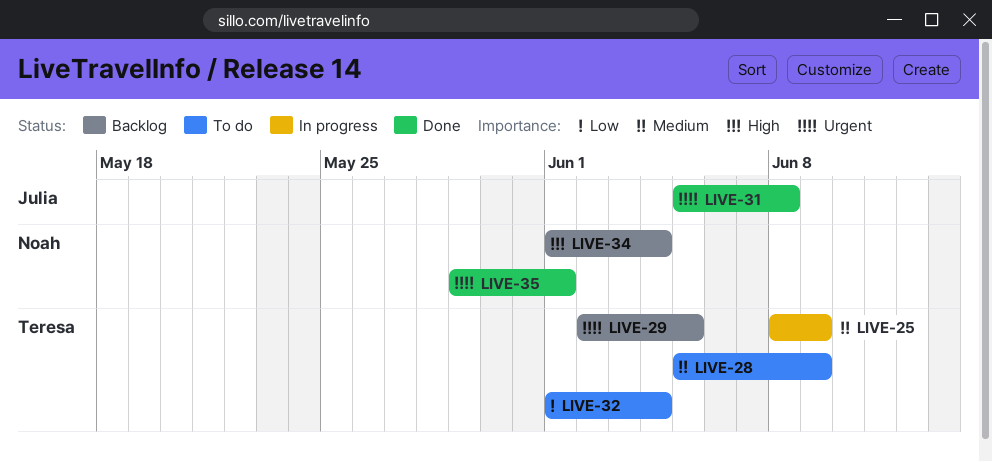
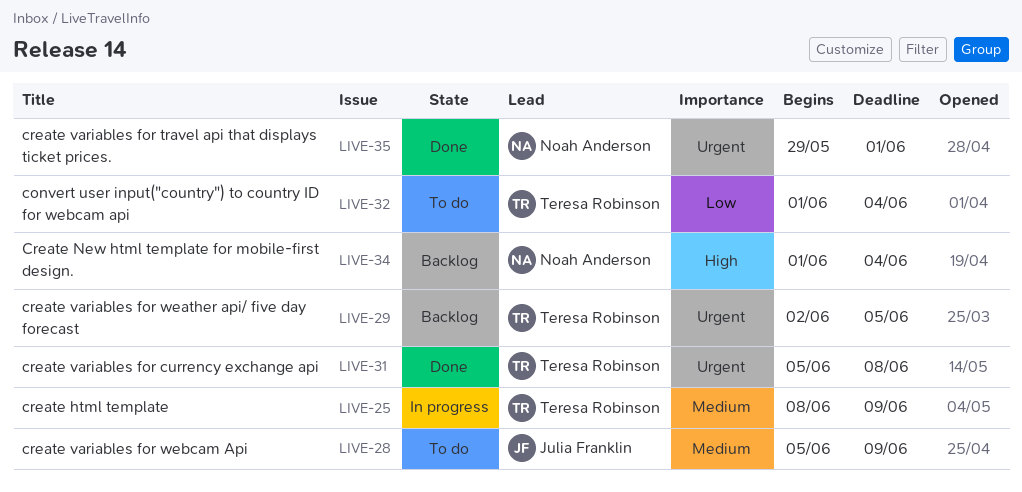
LIVE-28, owner: Teresa Robinson -> Julia Franklin
LIVE-31, owner: Julia Franklin -> Teresa Robinson

